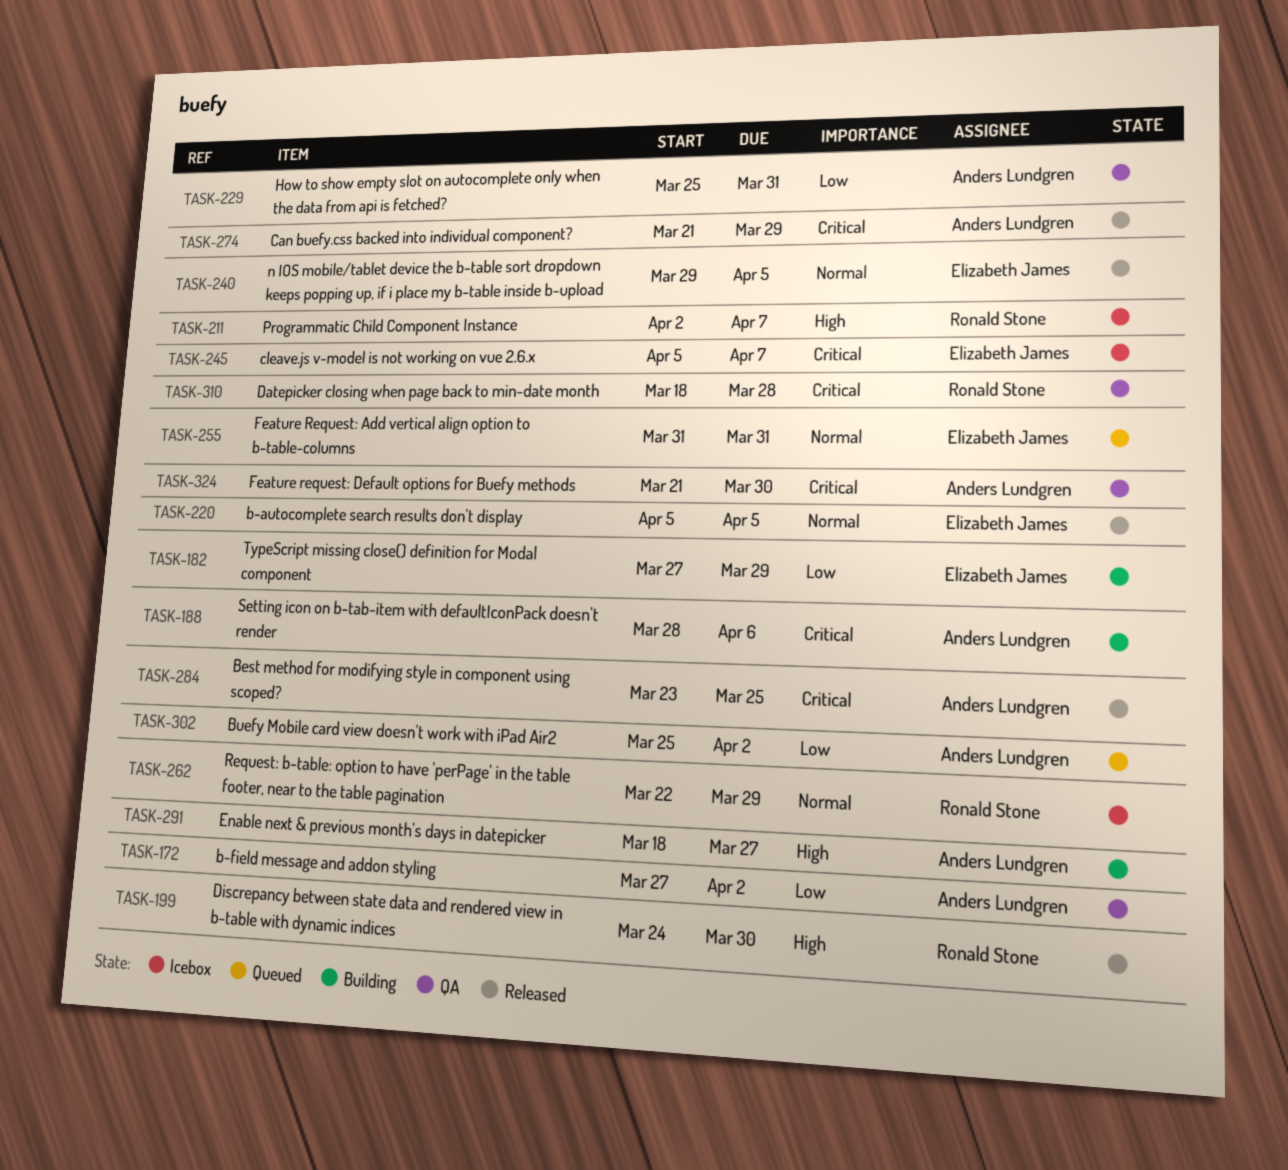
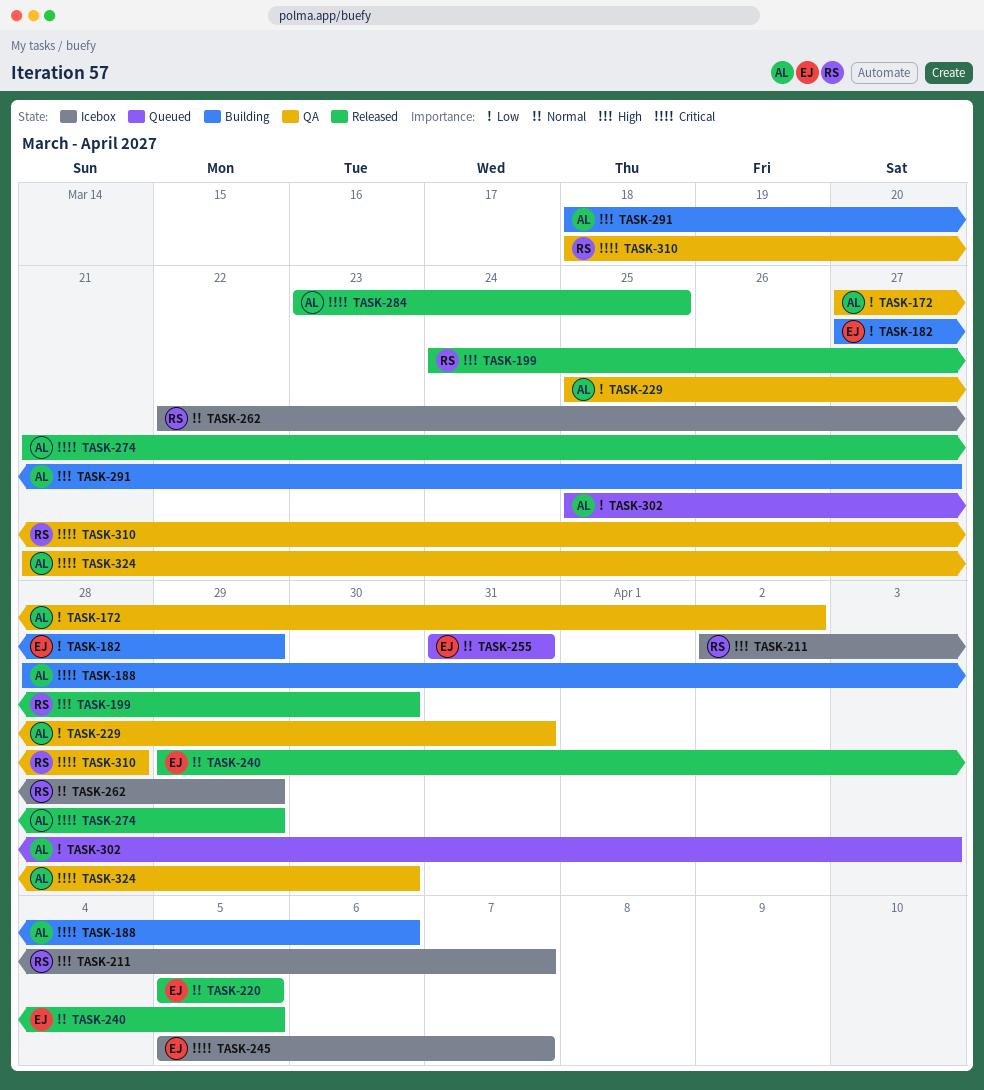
TASK-302, due: Apr 2 -> Apr 3

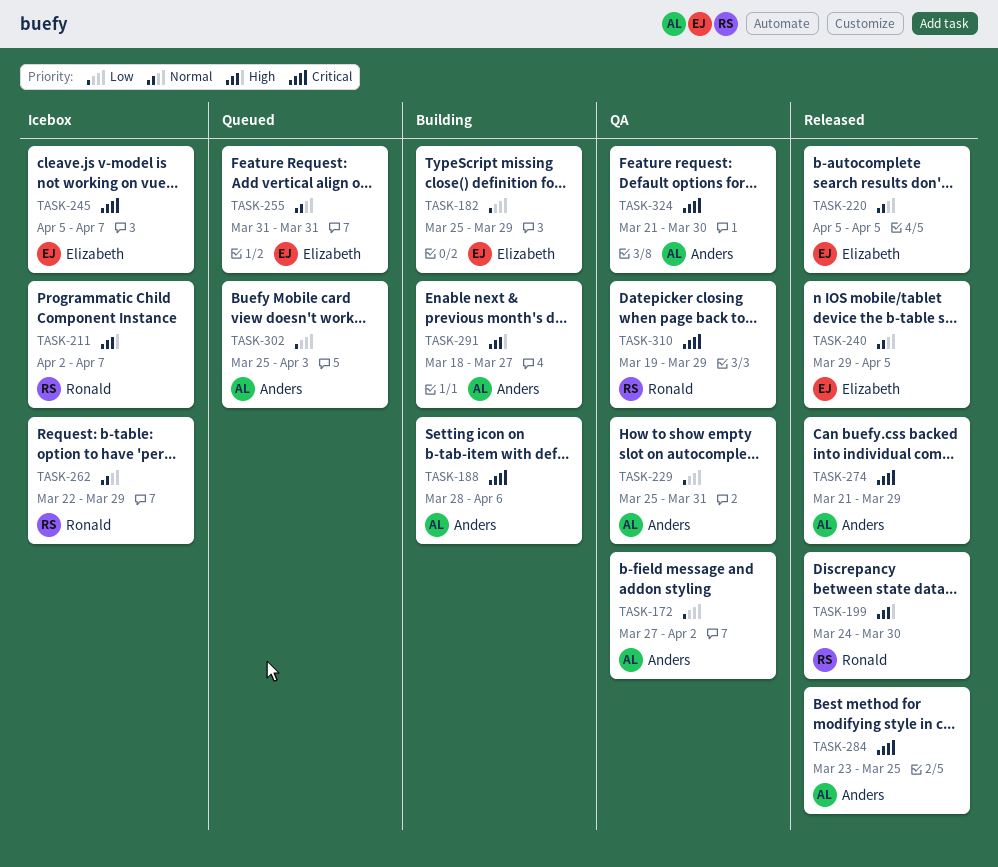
TASK-182, start: Mar 27 -> Mar 25
TASK-310, start: Mar 18 -> Mar 19
TASK-310, due: Mar 28 -> Mar 29

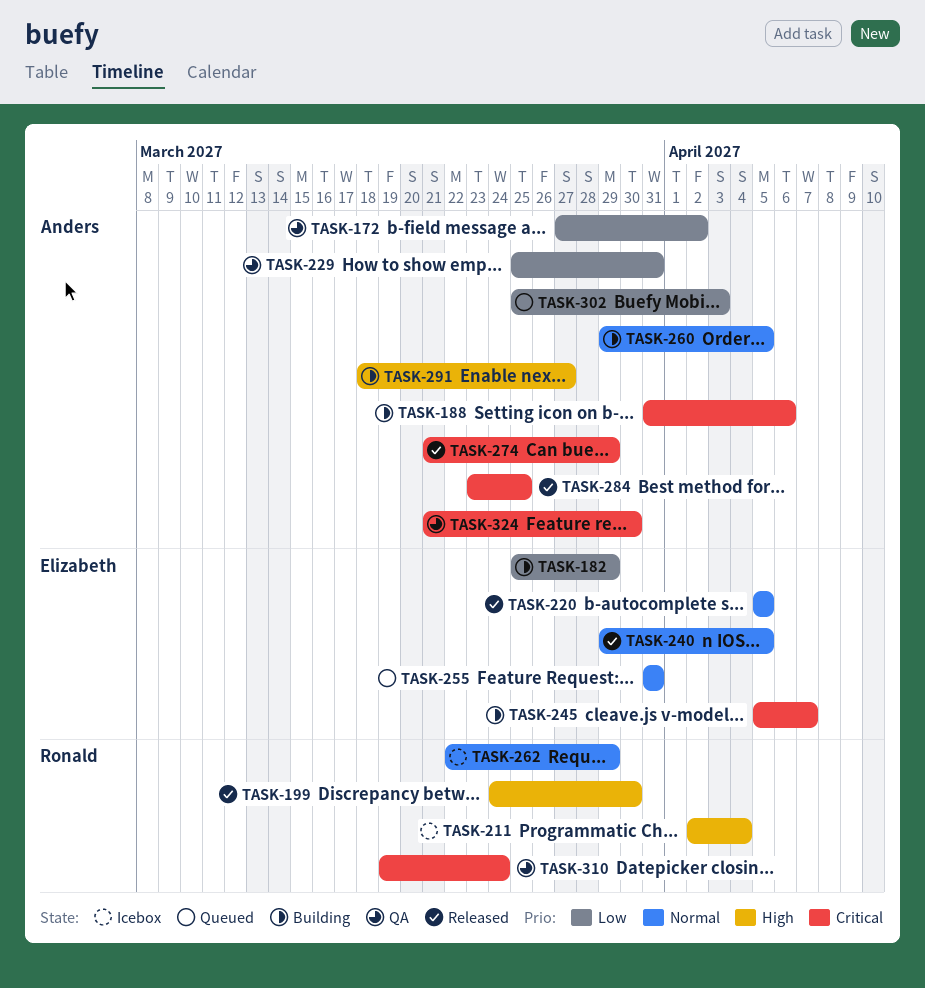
TASK-188, start: Mar 28 -> Mar 31
TASK-211, due: Apr 7 -> Apr 4
TASK-245, status: Icebox -> Building
TASK-260: none -> present
TASK-310, due: Mar 29 -> Mar 24

